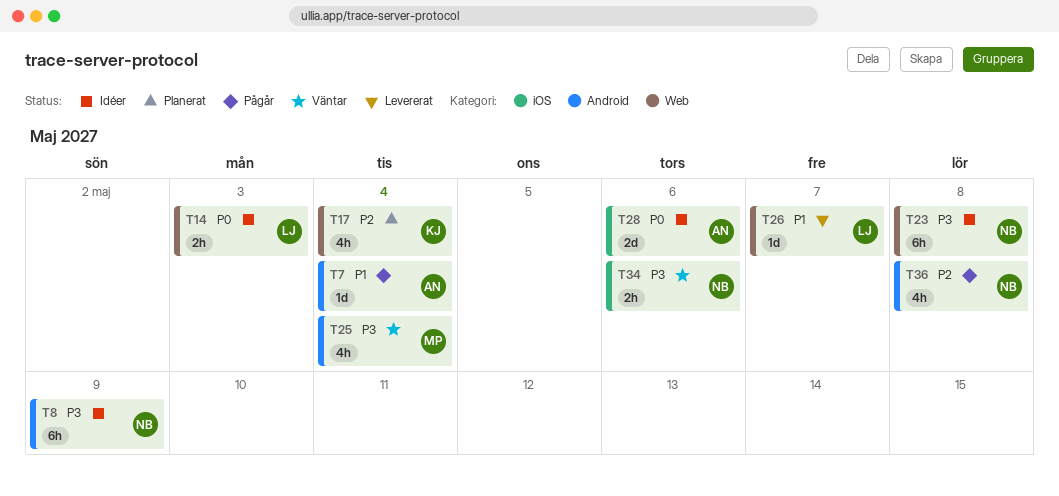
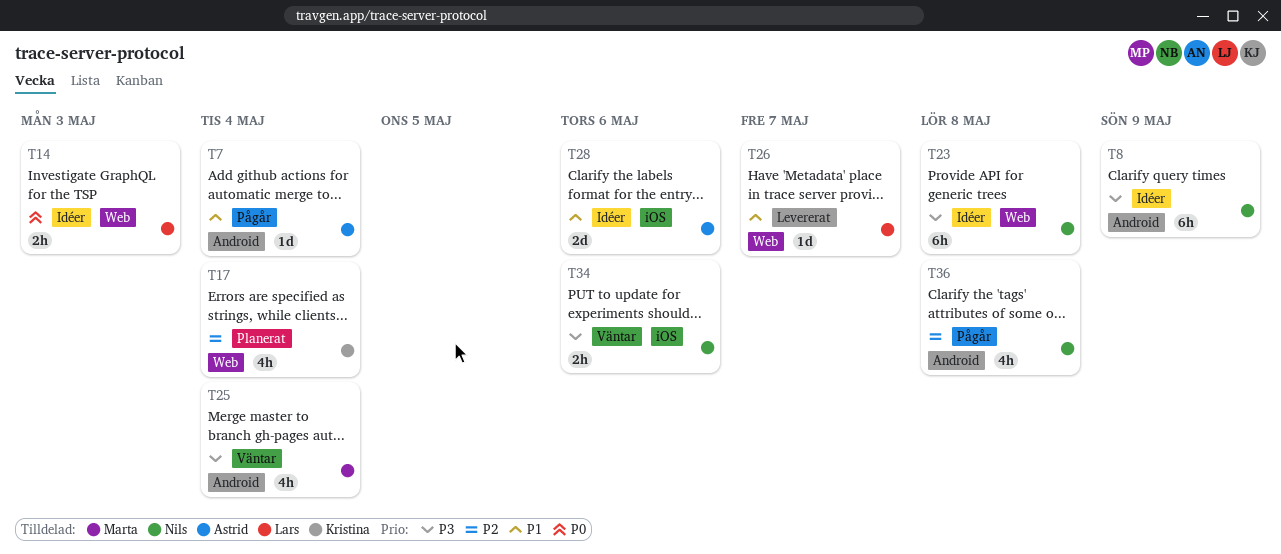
T28, priority: P0 -> P1

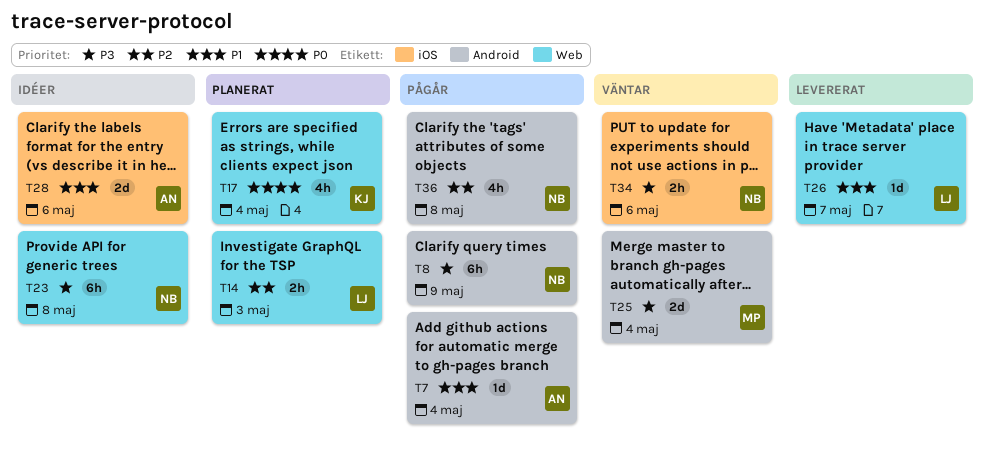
T8, status: Idéer -> Pågår
T14, status: Idéer -> Planerat
T14, priority: P0 -> P2
T17, priority: P2 -> P0
T25, estimate: 4h -> 2d

